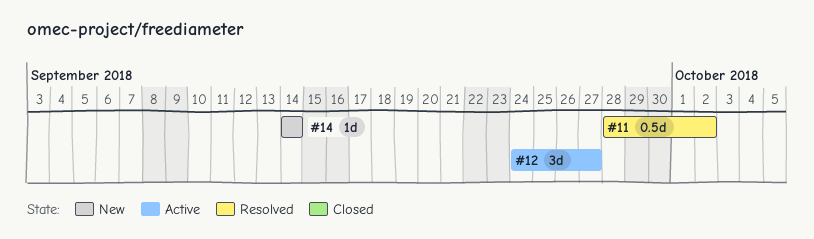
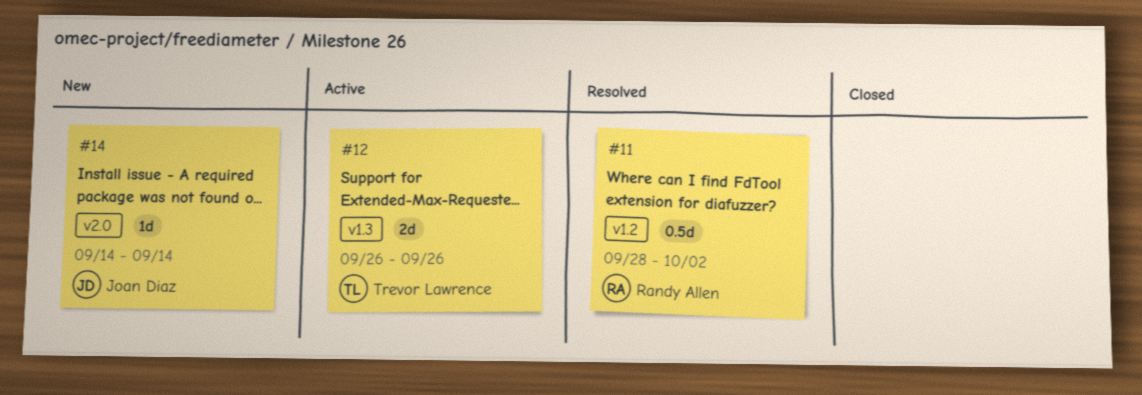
#12, estimate: 3d -> 2d
#12, start: Sep 24 -> Sep 26
#12, due: Sep 27 -> Sep 26

